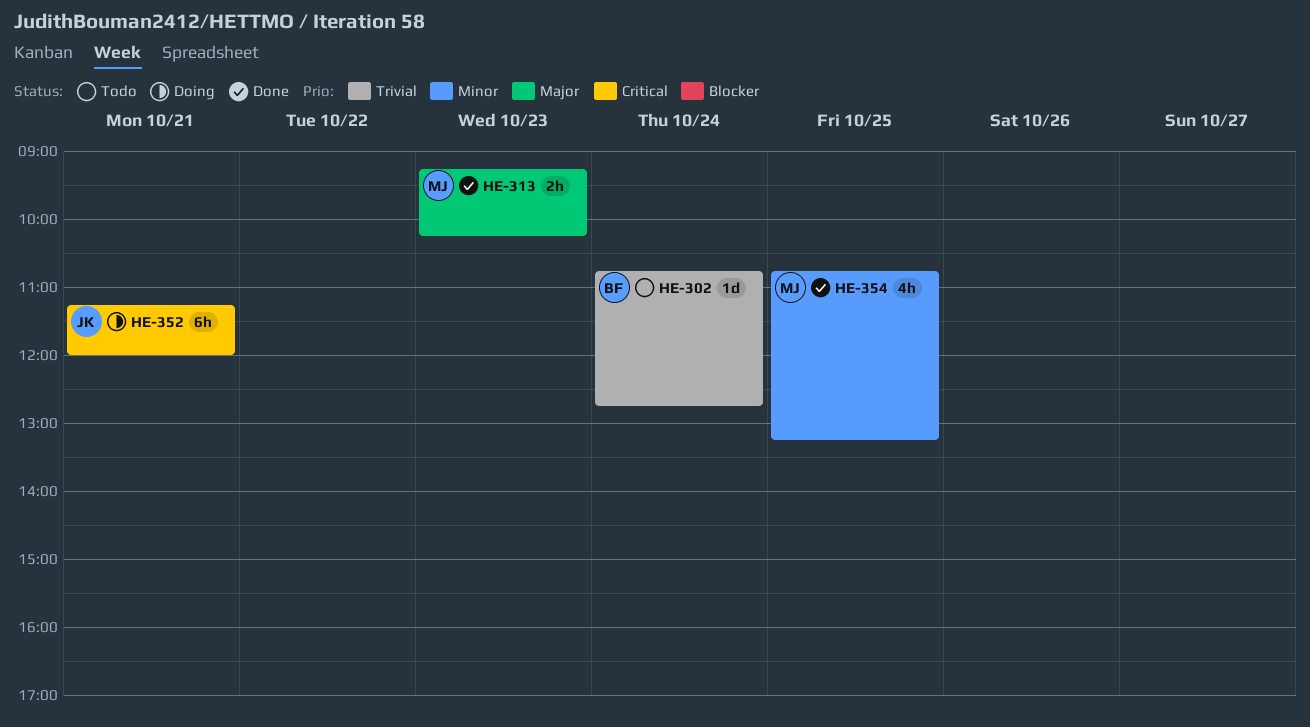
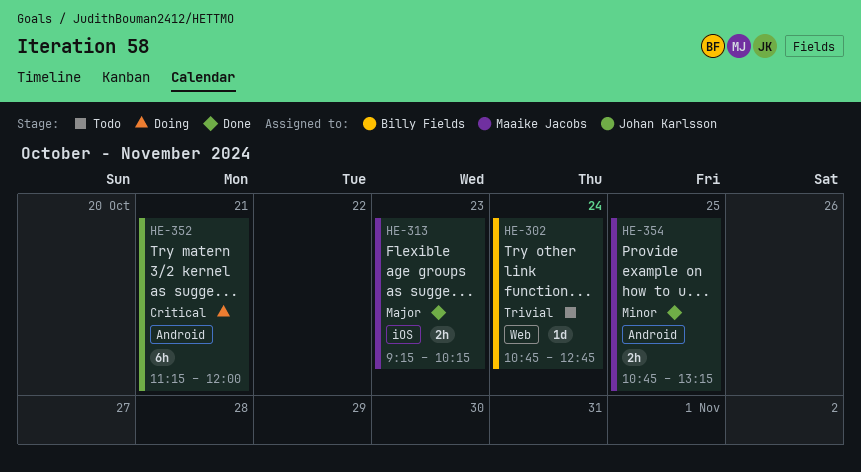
HE-354, estimate: 4h -> 2h

